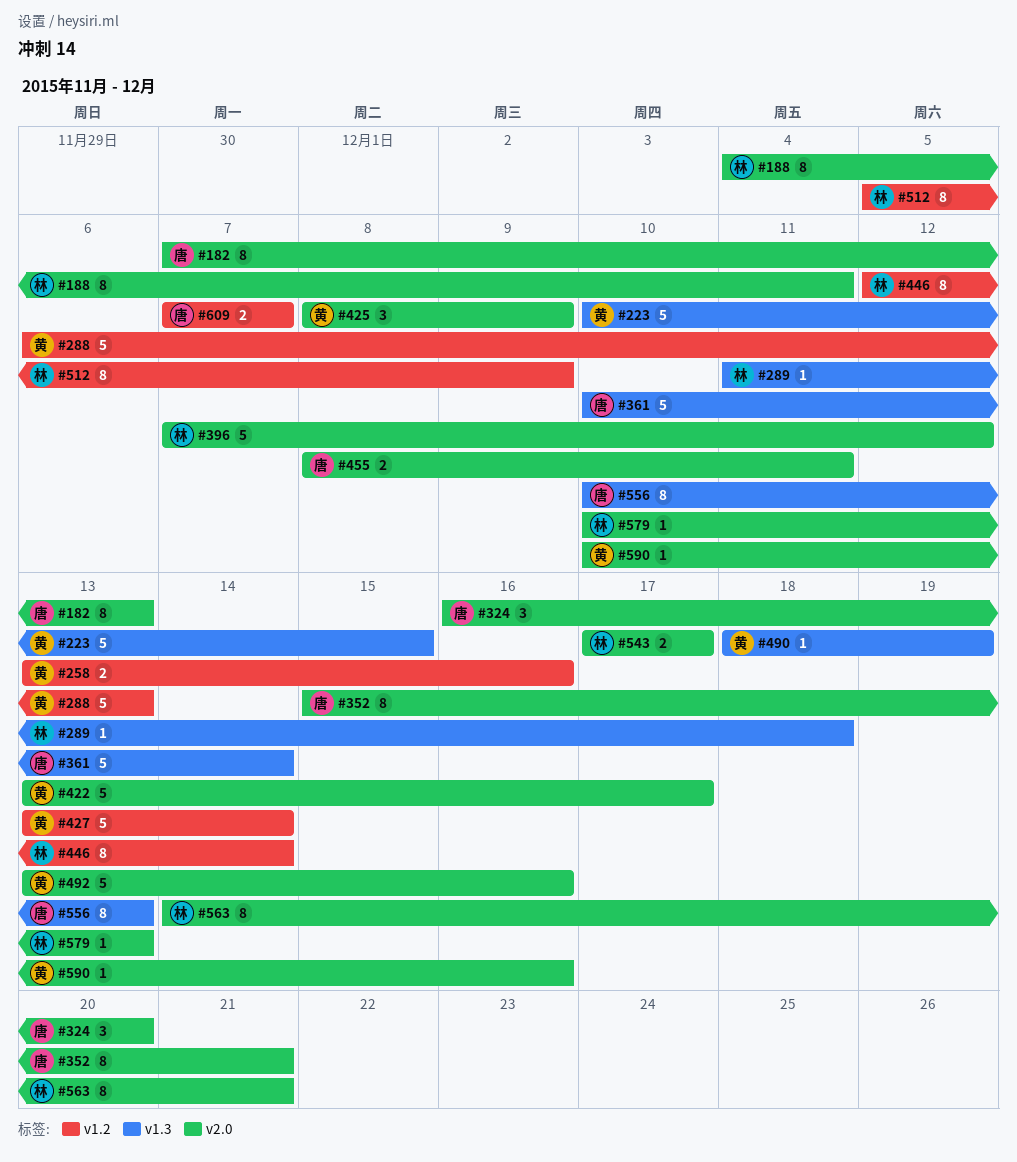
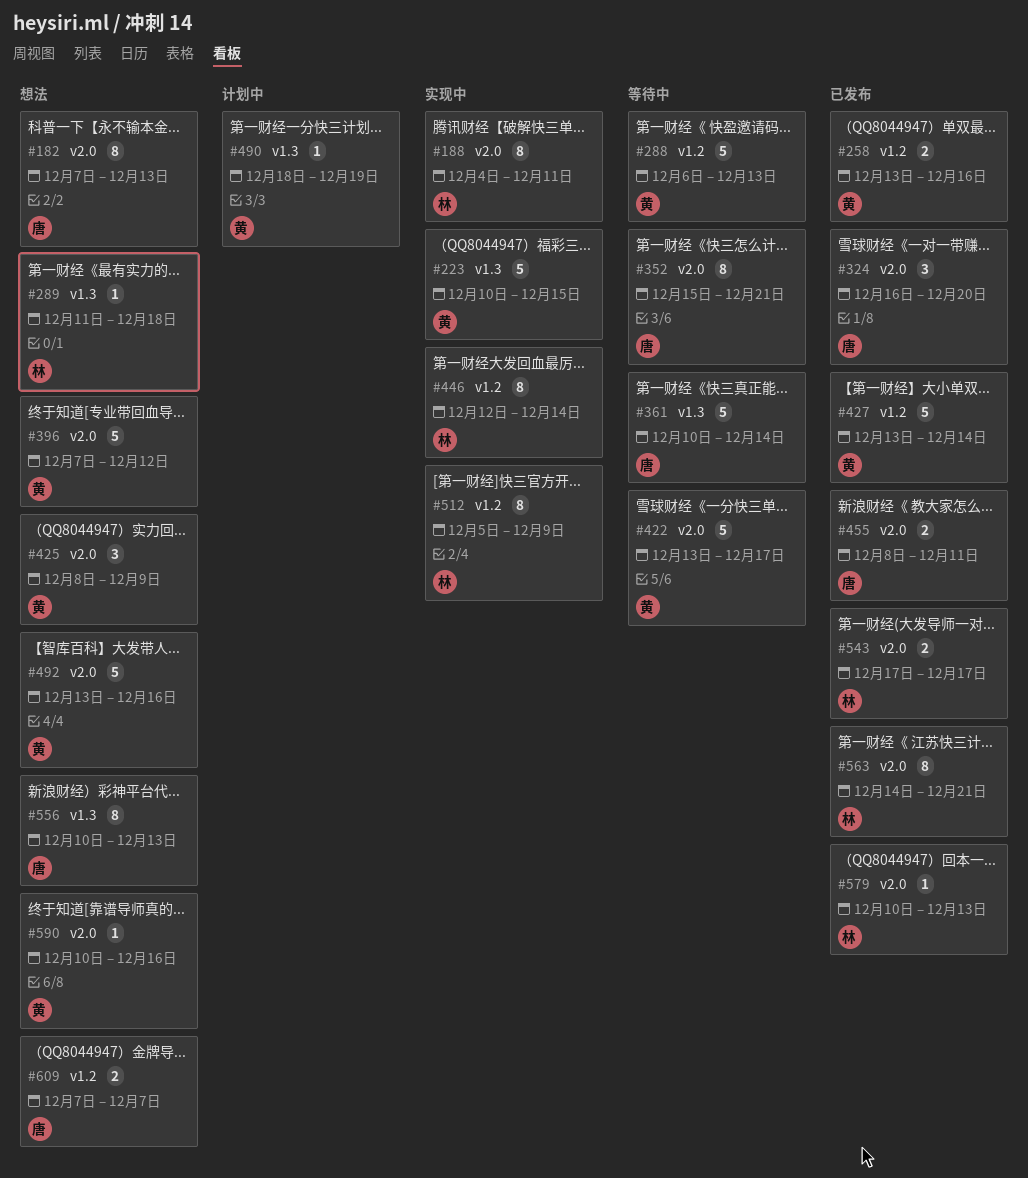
#396, owner: 林 -> 黄

